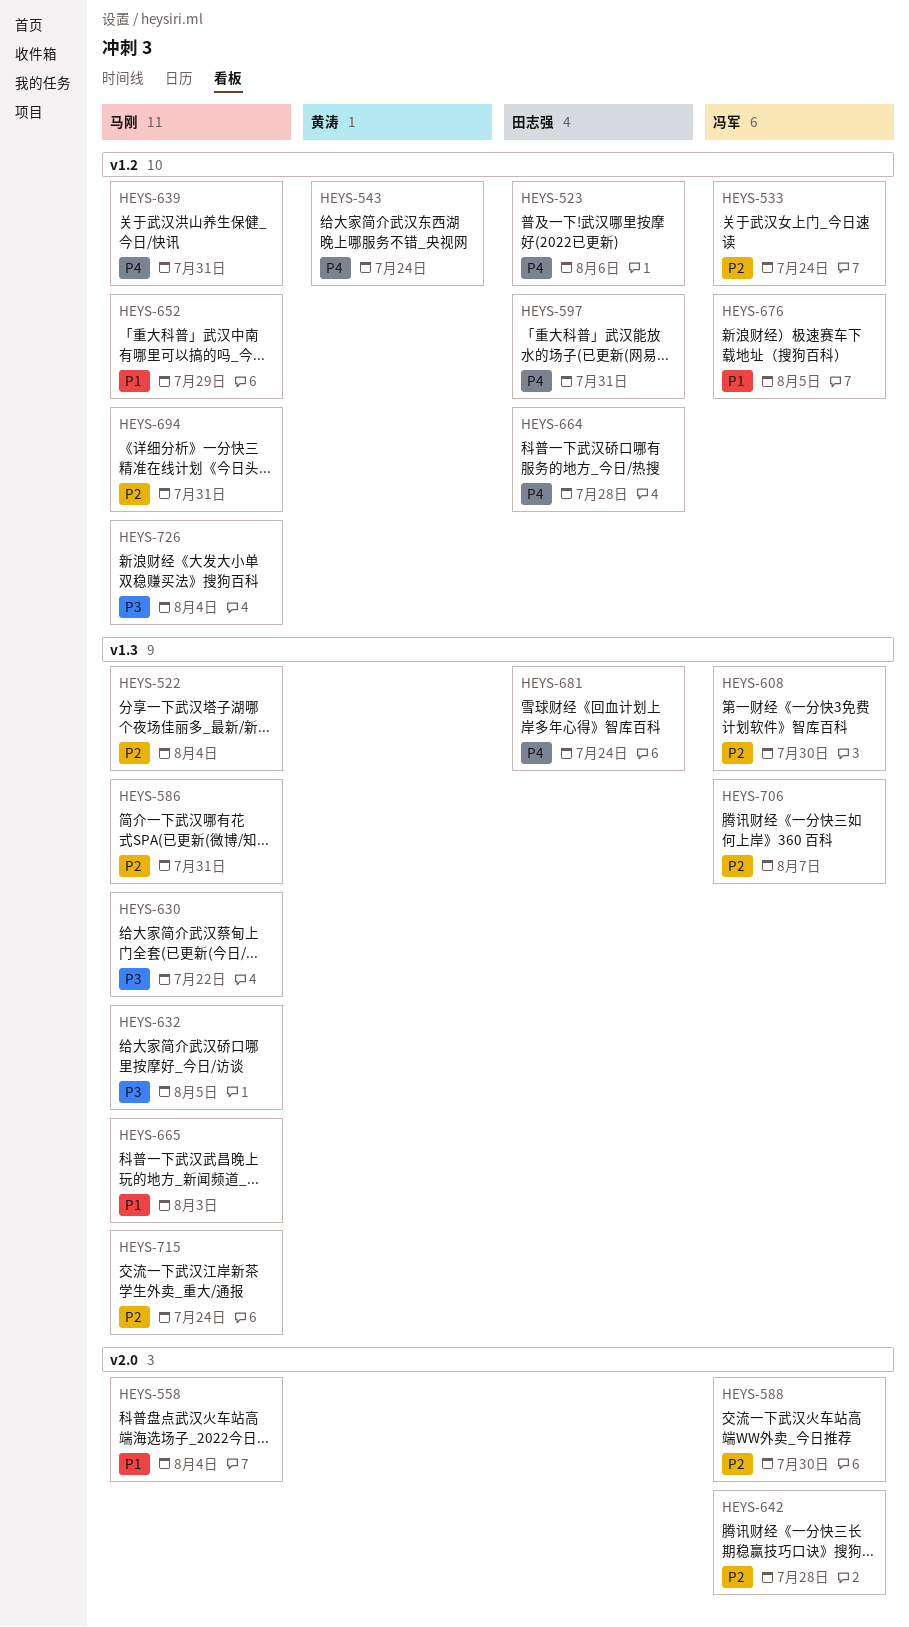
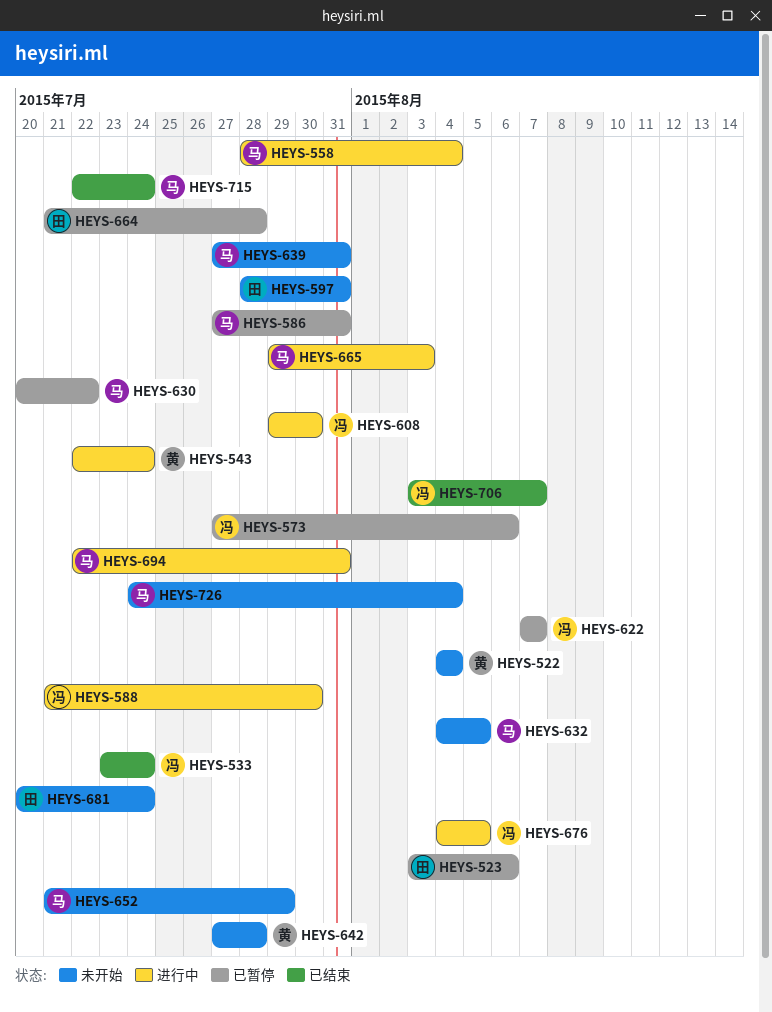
HEYS-522, owner: 马刚 -> 黄涛
HEYS-573: none -> present
HEYS-622: none -> present
HEYS-642, owner: 冯军 -> 黄涛

